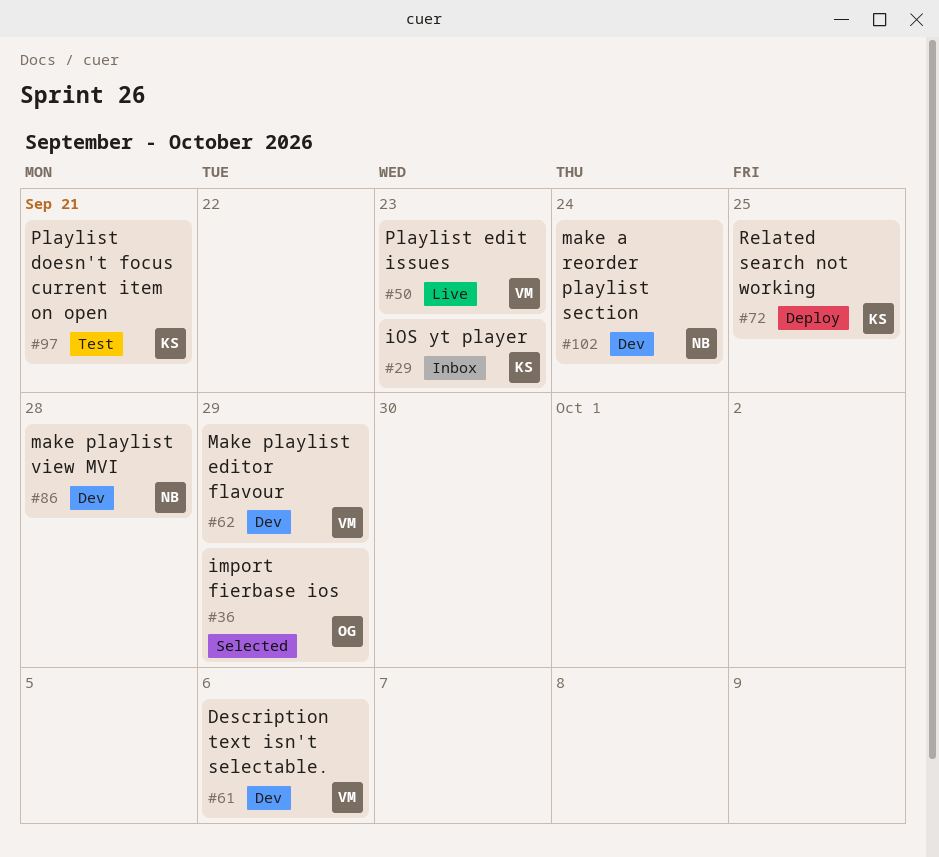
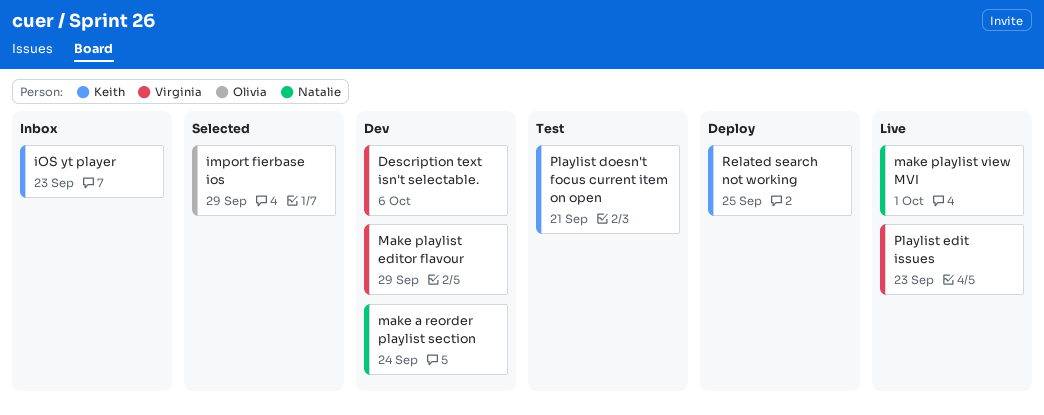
make playlist view MVI, status: Dev -> Live
make playlist view MVI, due: Sep 28 -> Oct 1

